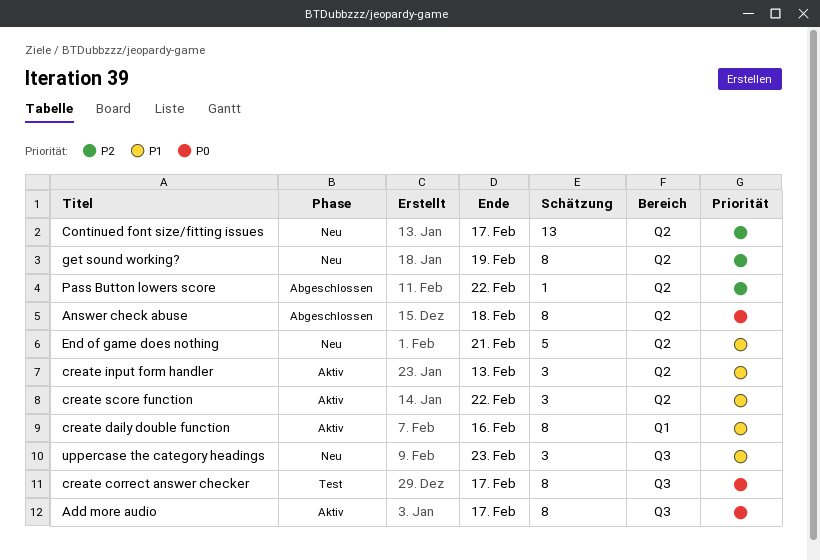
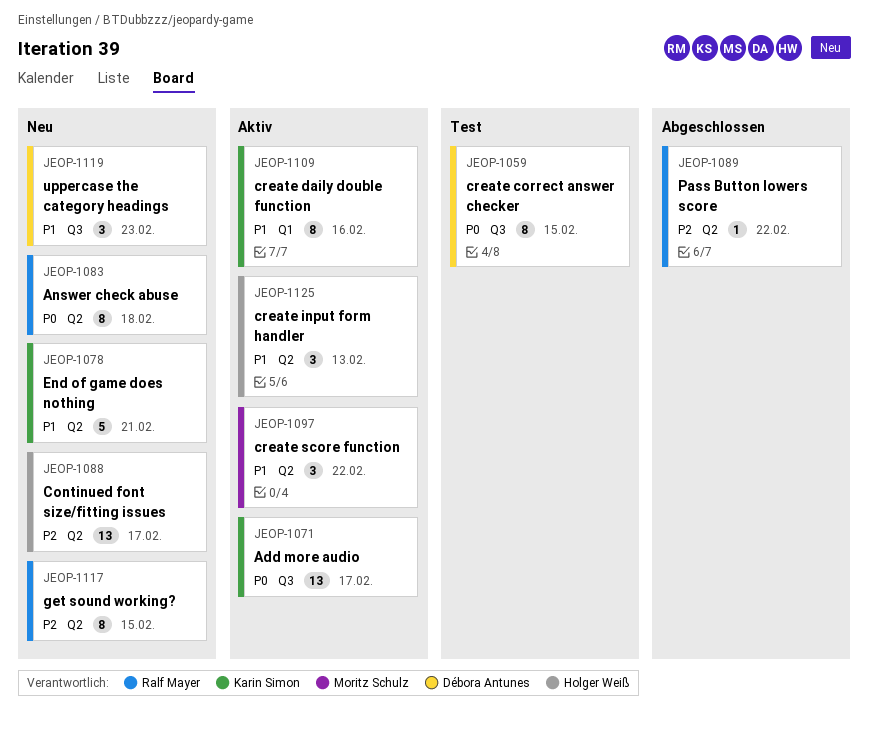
Add more audio, estimate: 8 -> 13
Answer check abuse, status: Abgeschlossen -> Neu
create correct answer checker, due: Feb 17 -> Feb 15
get sound working?, due: Feb 19 -> Feb 15

